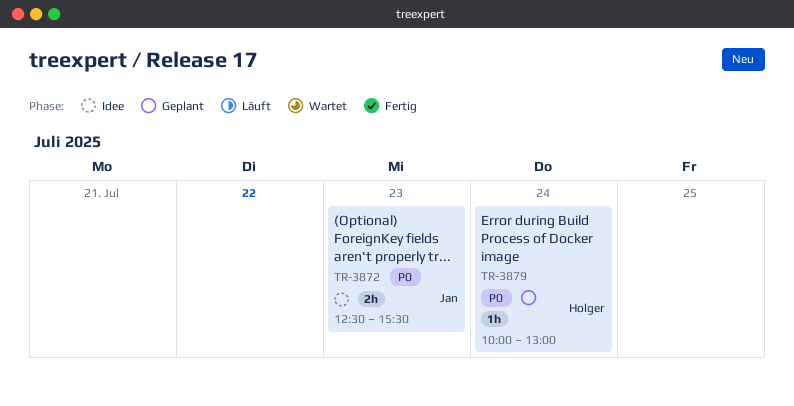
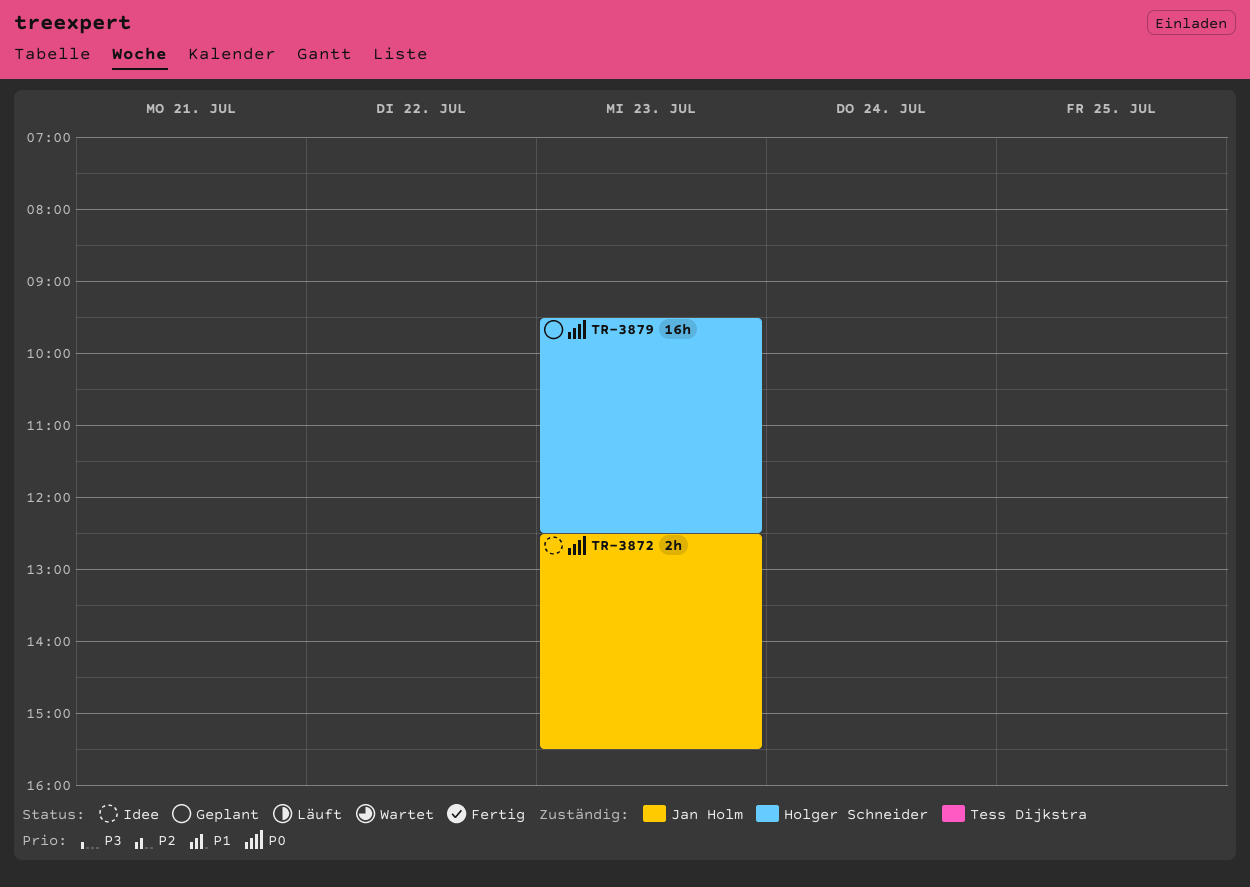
TR-3879, estimate: 1h -> 16h
TR-3879, day: Jul 24 -> Jul 23
TR-3879, begins: 10:00 -> 09:30
TR-3879, ends: 13:00 -> 12:30

